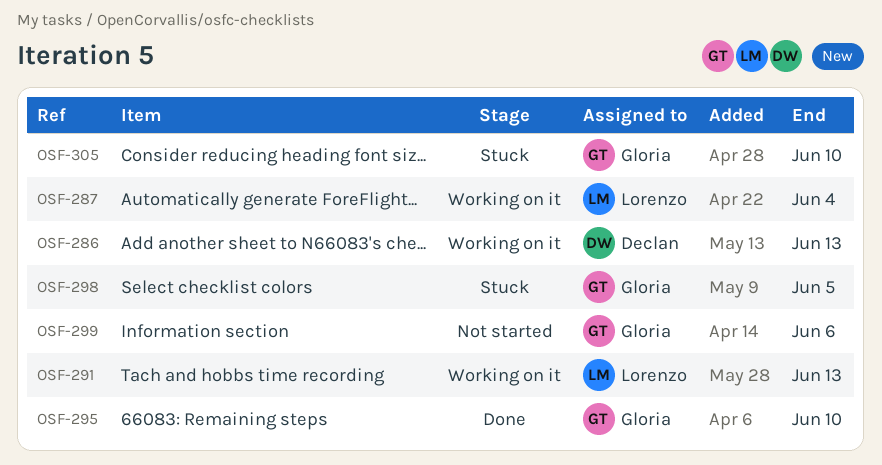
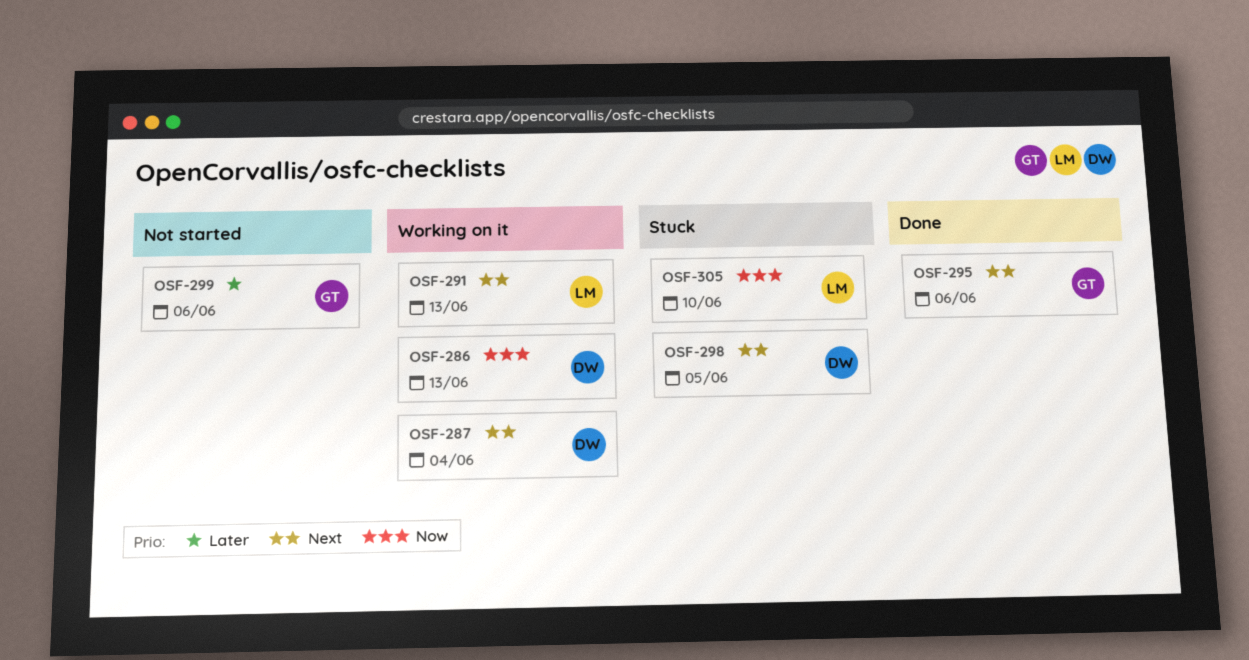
OSF-287, owner: Lorenzo -> Declan
OSF-295, due: Jun 10 -> Jun 6
OSF-298, owner: Gloria -> Declan
OSF-305, owner: Gloria -> Lorenzo

